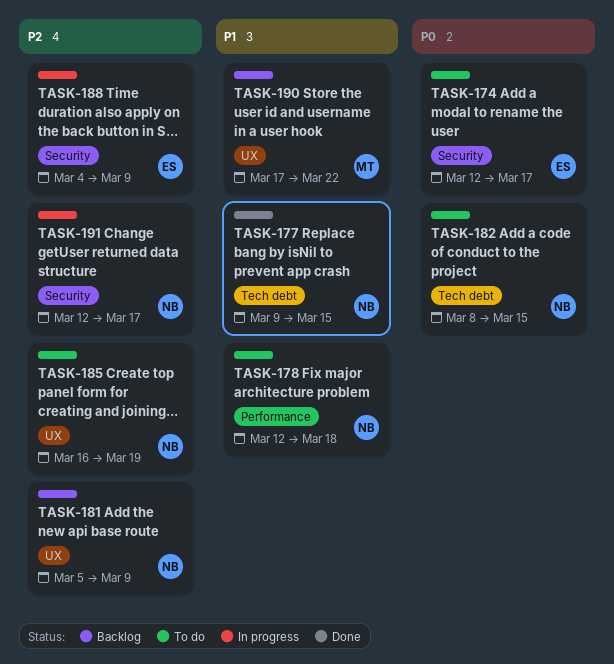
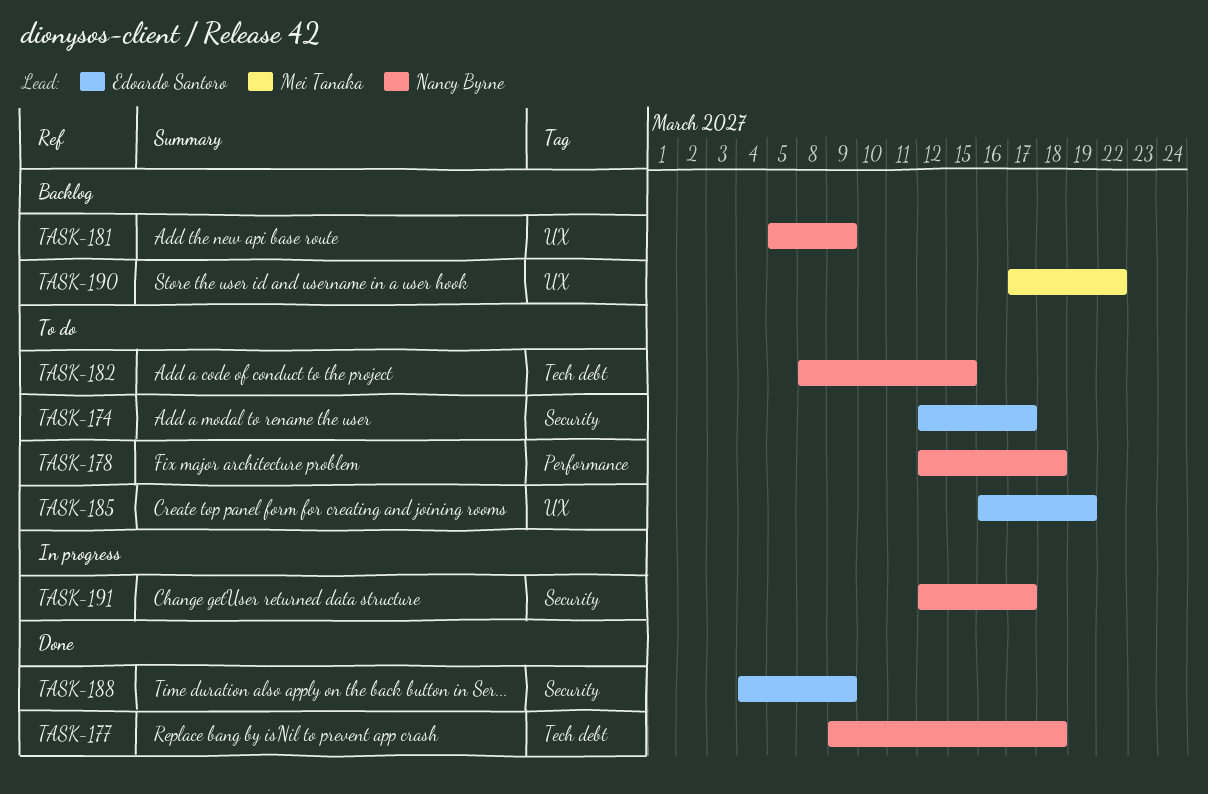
TASK-177, due: Mar 15 -> Mar 18
TASK-185, owner: Nancy Byrne -> Edoardo Santoro
TASK-188, status: In progress -> Done

